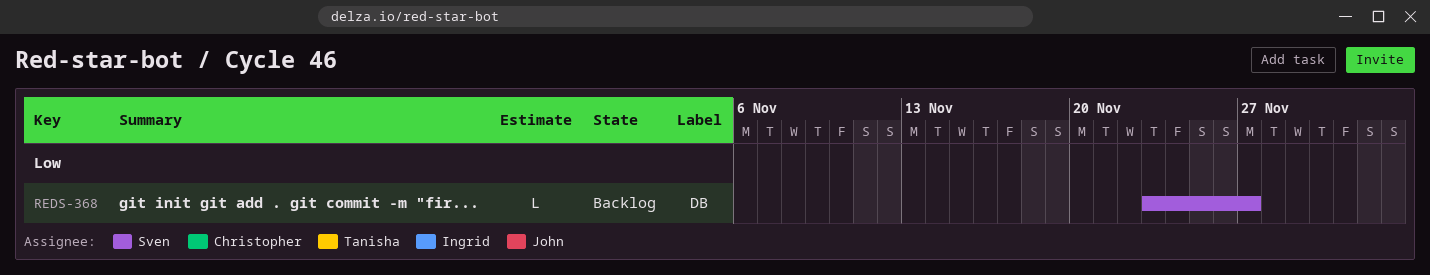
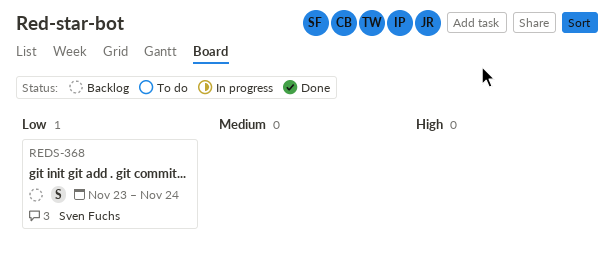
REDS-368, estimate: L -> S
REDS-368, due: Nov 27 -> Nov 24

